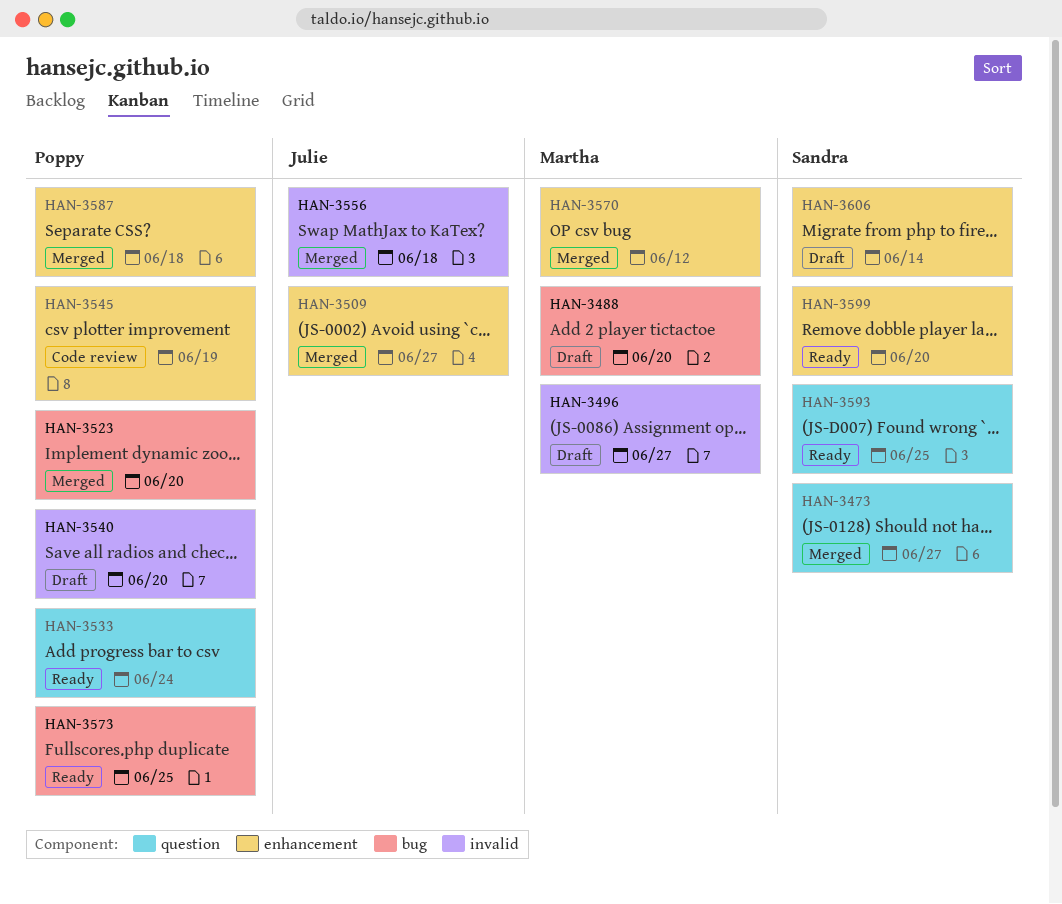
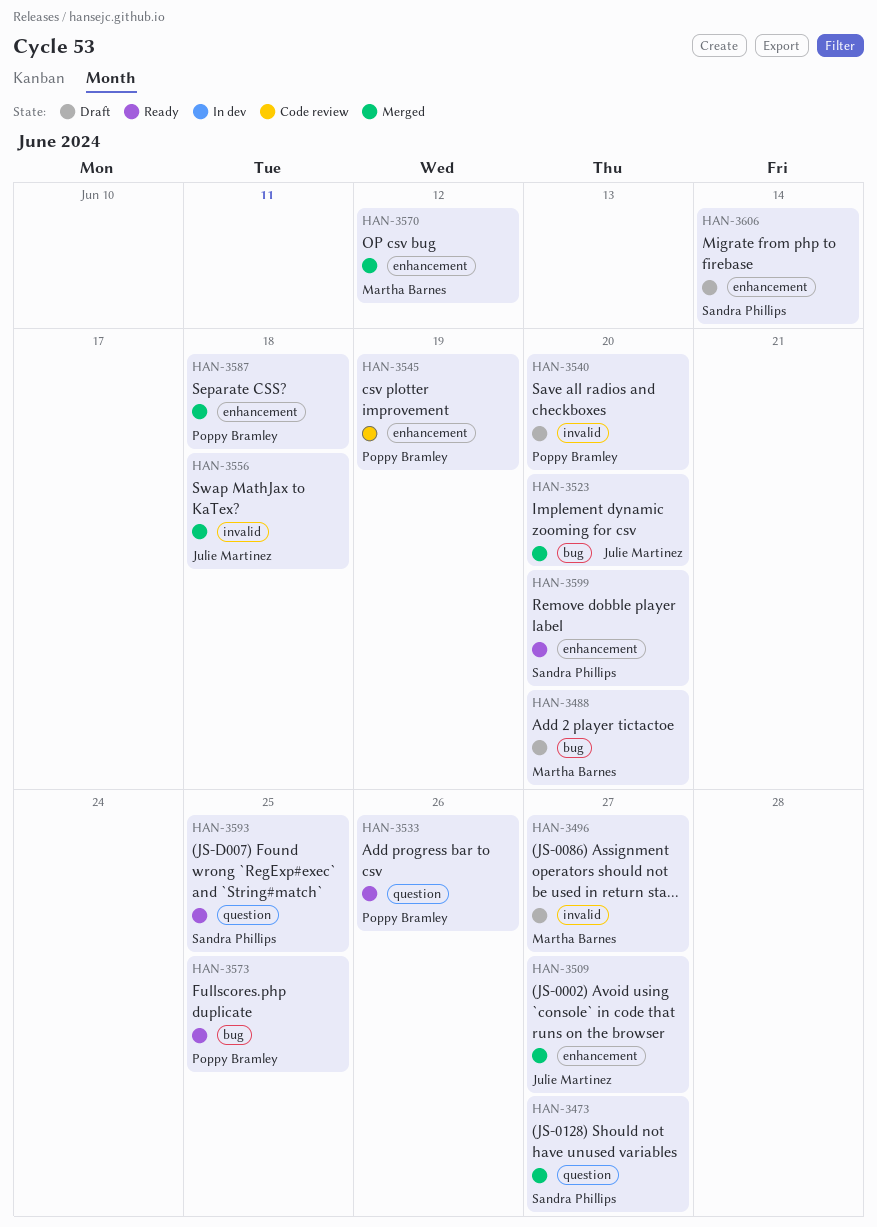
HAN-3523, owner: Poppy Bramley -> Julie Martinez
HAN-3533, due: Jun 24 -> Jun 26

